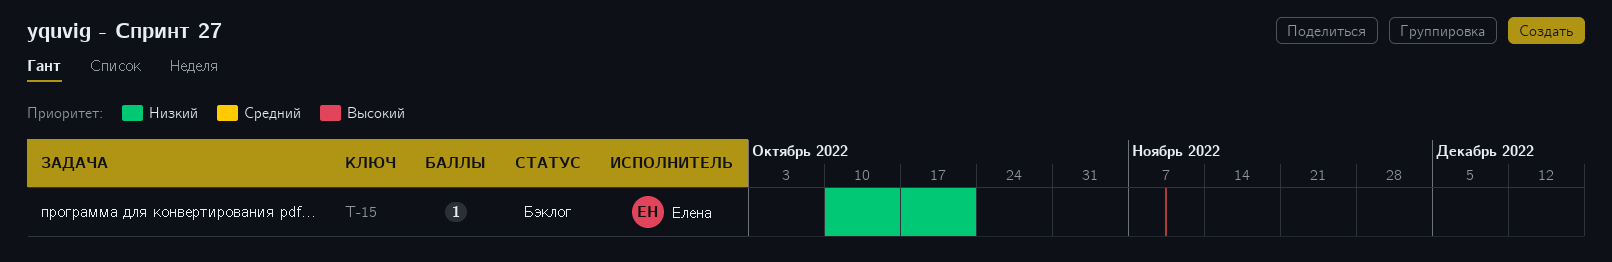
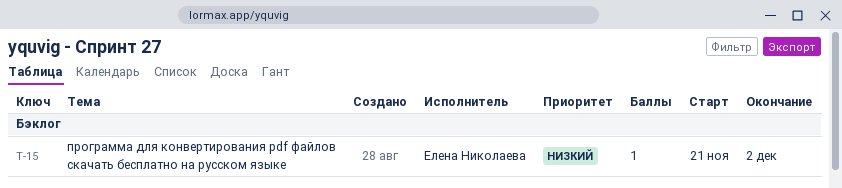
T-15, start: Oct 10 -> Nov 21
T-15, due: Oct 21 -> Dec 2

